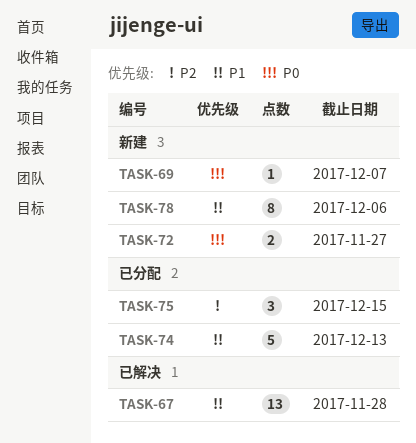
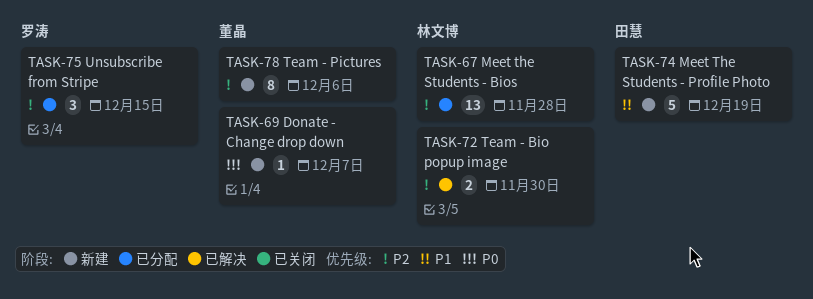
TASK-67, status: 已解决 -> 已分配
TASK-67, priority: P1 -> P2
TASK-72, status: 新建 -> 已解决
TASK-72, priority: P0 -> P2
TASK-72, due: Nov 27 -> Nov 30
TASK-74, status: 已分配 -> 新建
TASK-74, due: Dec 13 -> Dec 19
TASK-78, priority: P1 -> P2

